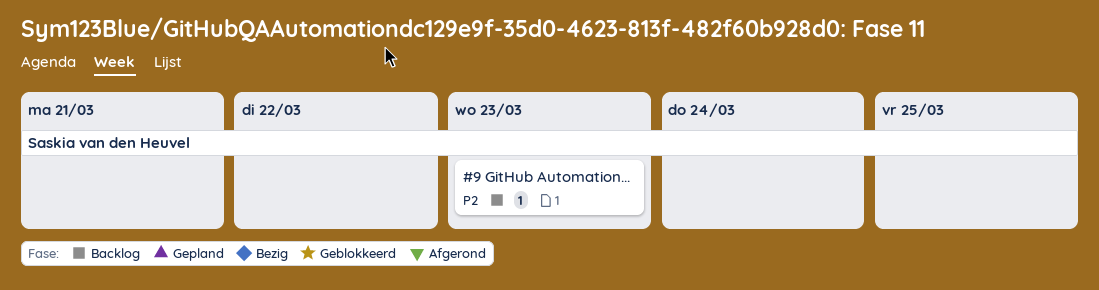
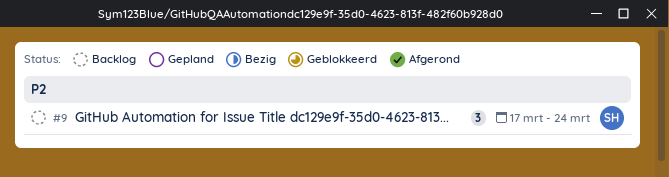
#9, estimate: 1 -> 3
#9, due: Mar 23 -> Mar 24

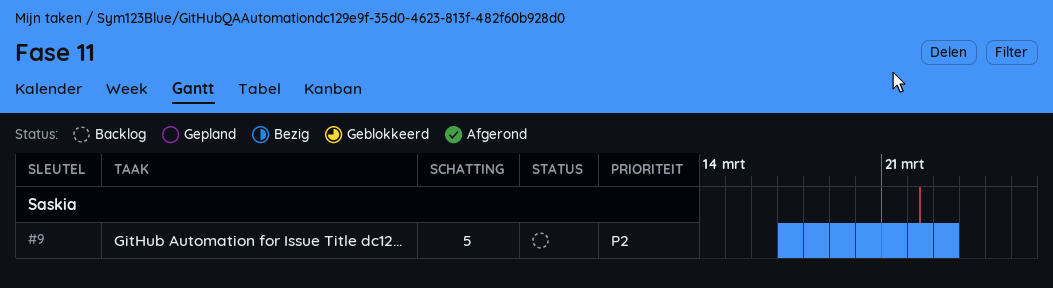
#9, estimate: 3 -> 5
#9, due: Mar 24 -> Mar 23

